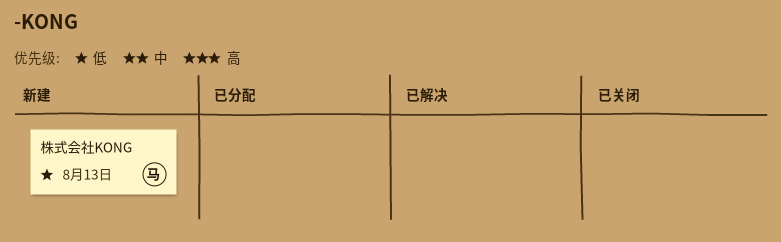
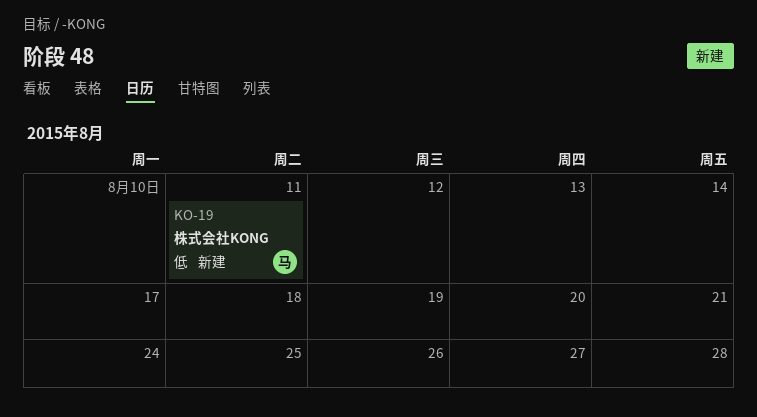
株式会社KONG, due: Aug 13 -> Aug 11

